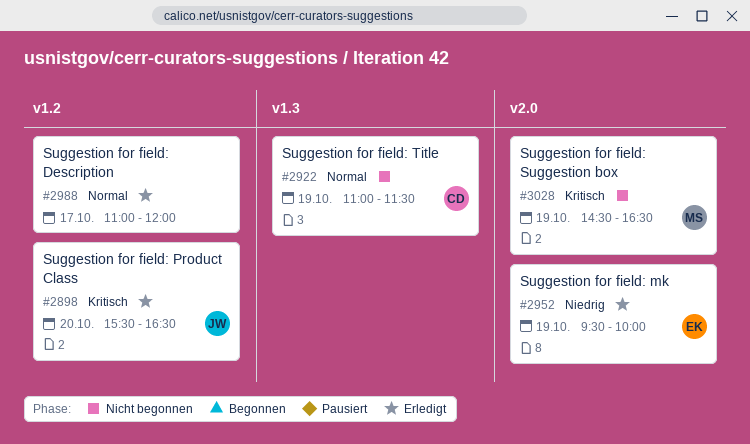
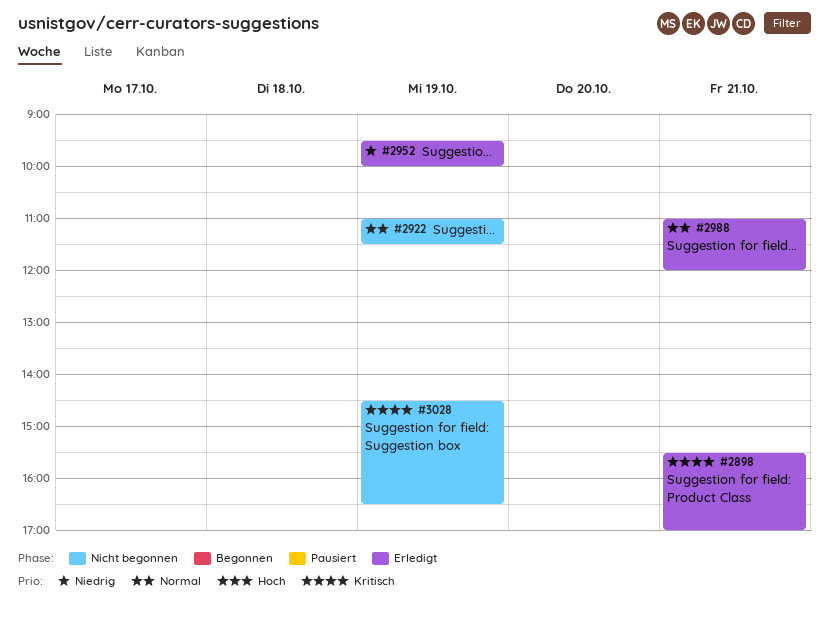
#2898, day: Oct 20 -> Oct 21
#2898, ends: 16:30 -> 17:00
#2988, day: Oct 17 -> Oct 21

